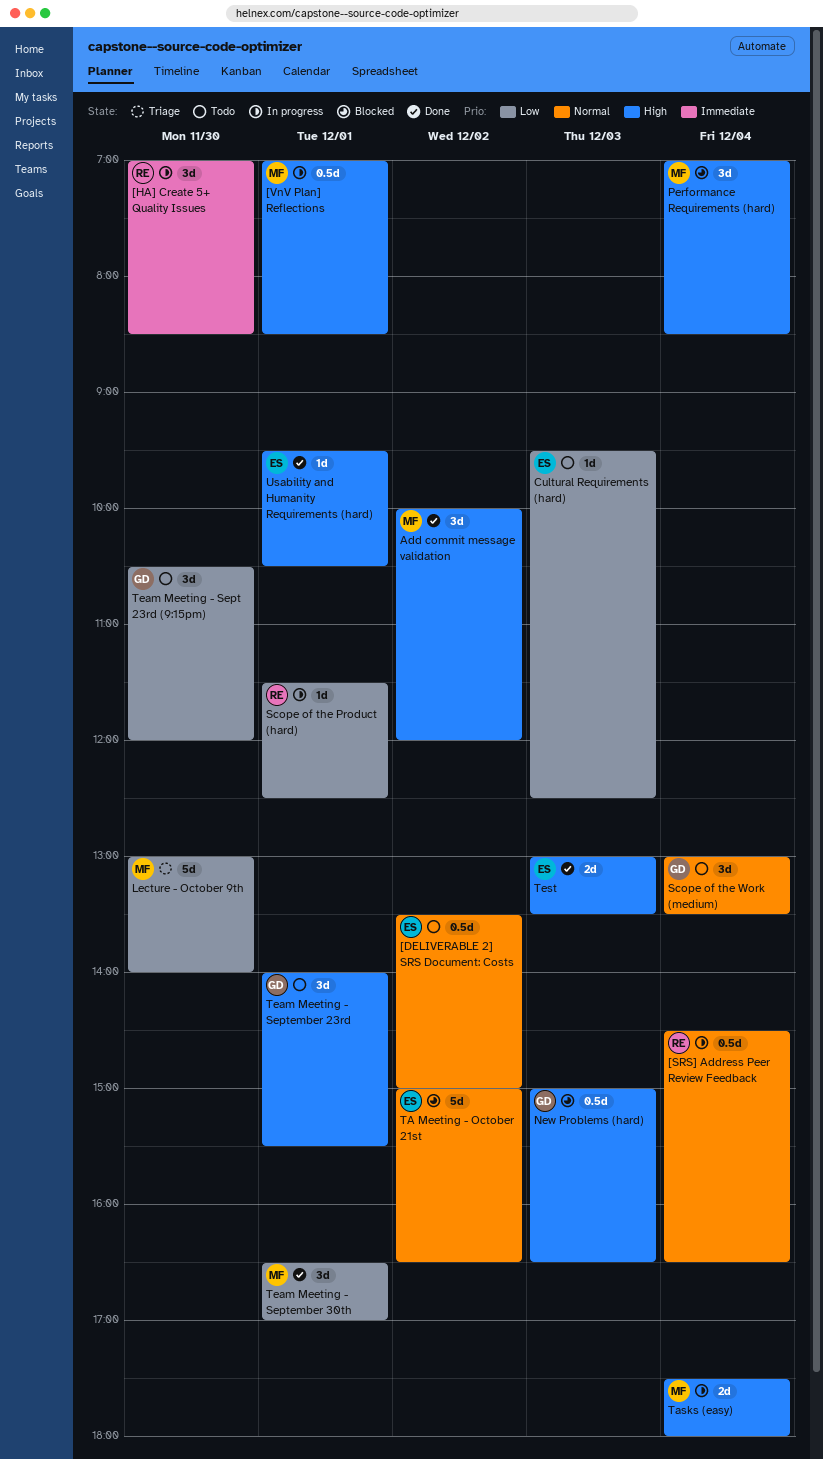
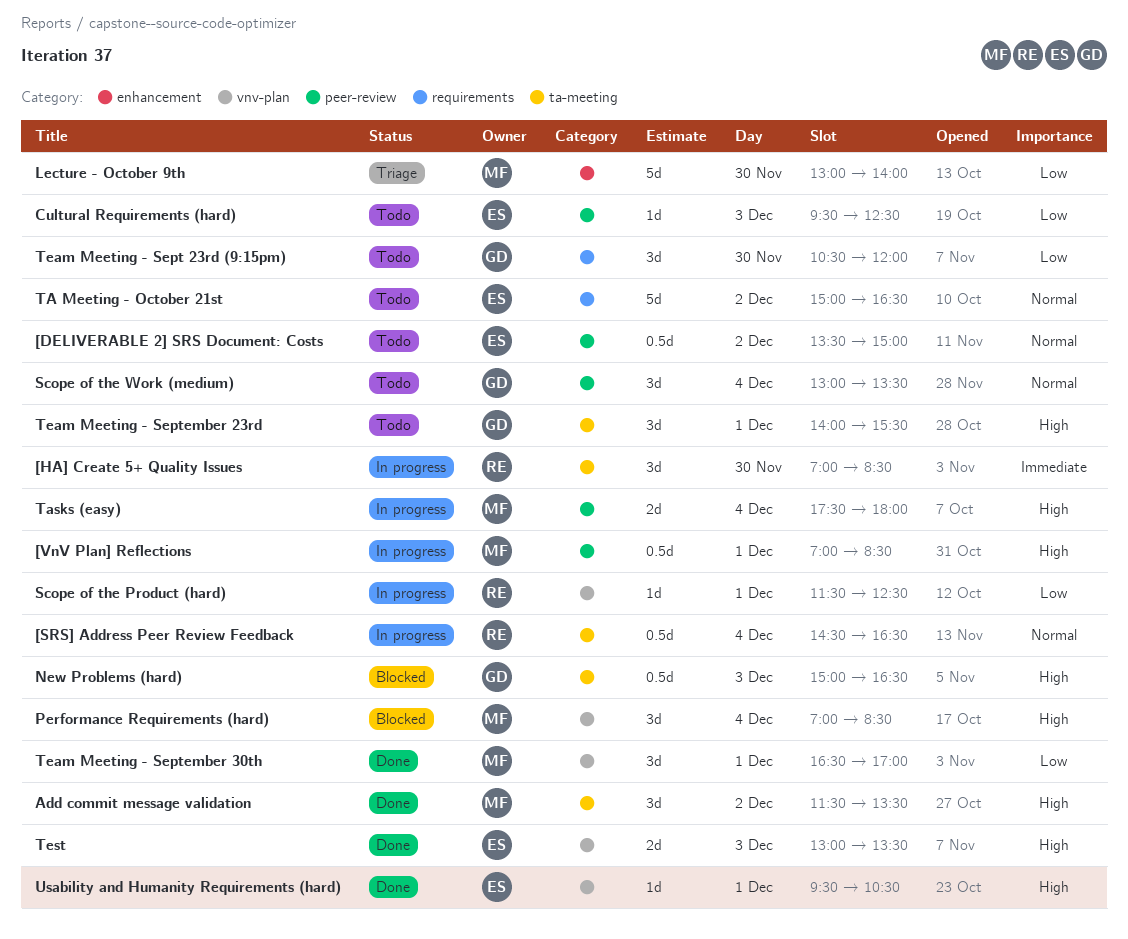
Add commit message validation, begins: 10:00 -> 11:30
Add commit message validation, ends: 12:00 -> 13:30
TA Meeting - October 21st, status: Blocked -> Todo

